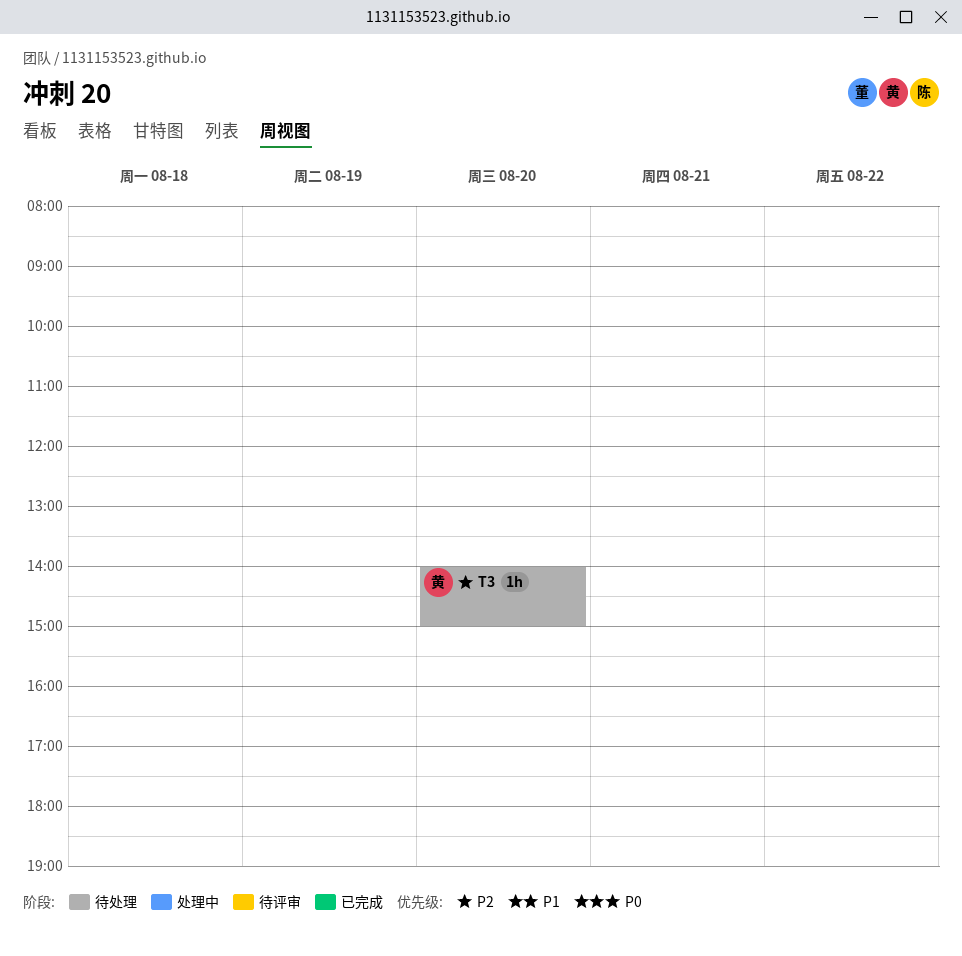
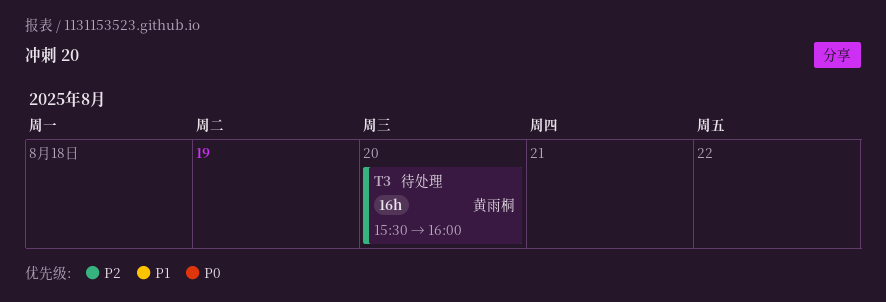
T3, estimate: 1h -> 16h
T3, begins: 14:00 -> 15:30
T3, ends: 15:00 -> 16:00

